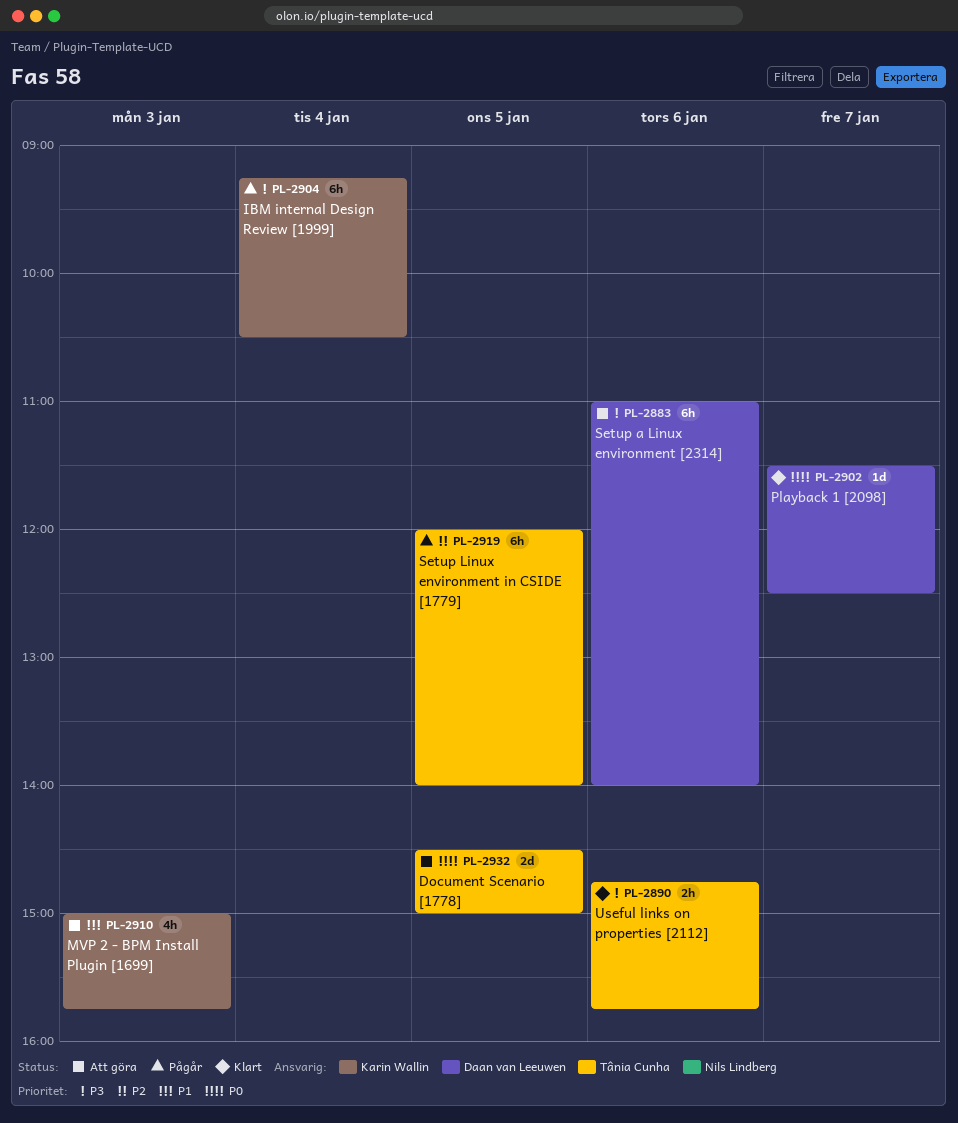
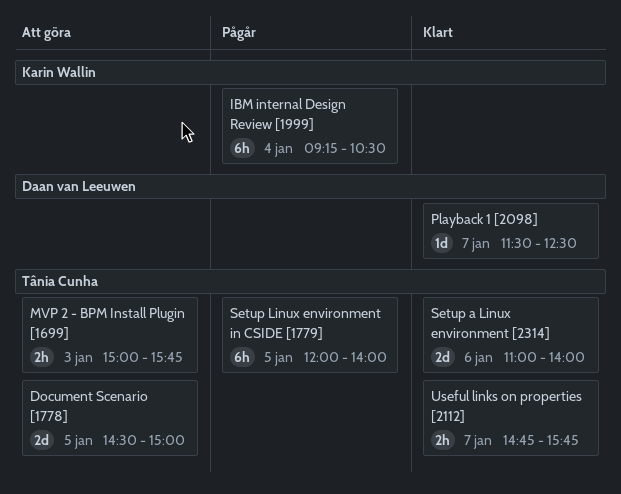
MVP 2 - BPM Install Plugin [1699], owner: Karin Wallin -> Tânia Cunha
MVP 2 - BPM Install Plugin [1699], estimate: 4h -> 2h
Setup a Linux environment [2314], status: Att göra -> Klart
Setup a Linux environment [2314], owner: Daan van Leeuwen -> Tânia Cunha
Setup a Linux environment [2314], estimate: 6h -> 2d
Useful links on properties [2112], day: Jan 6 -> Jan 7

